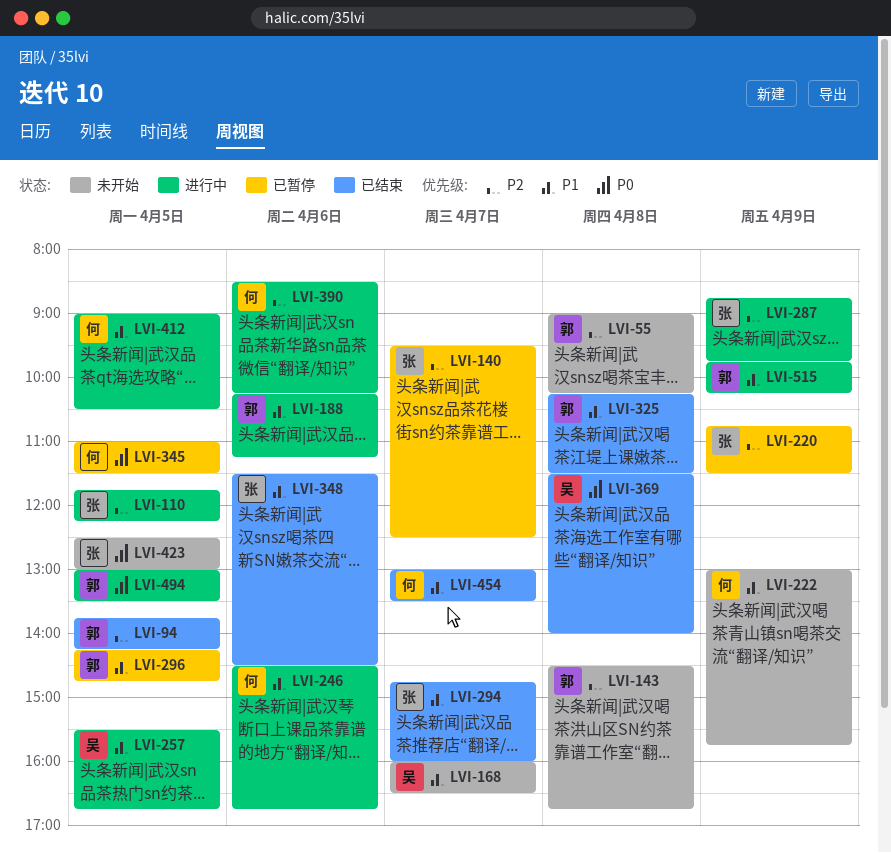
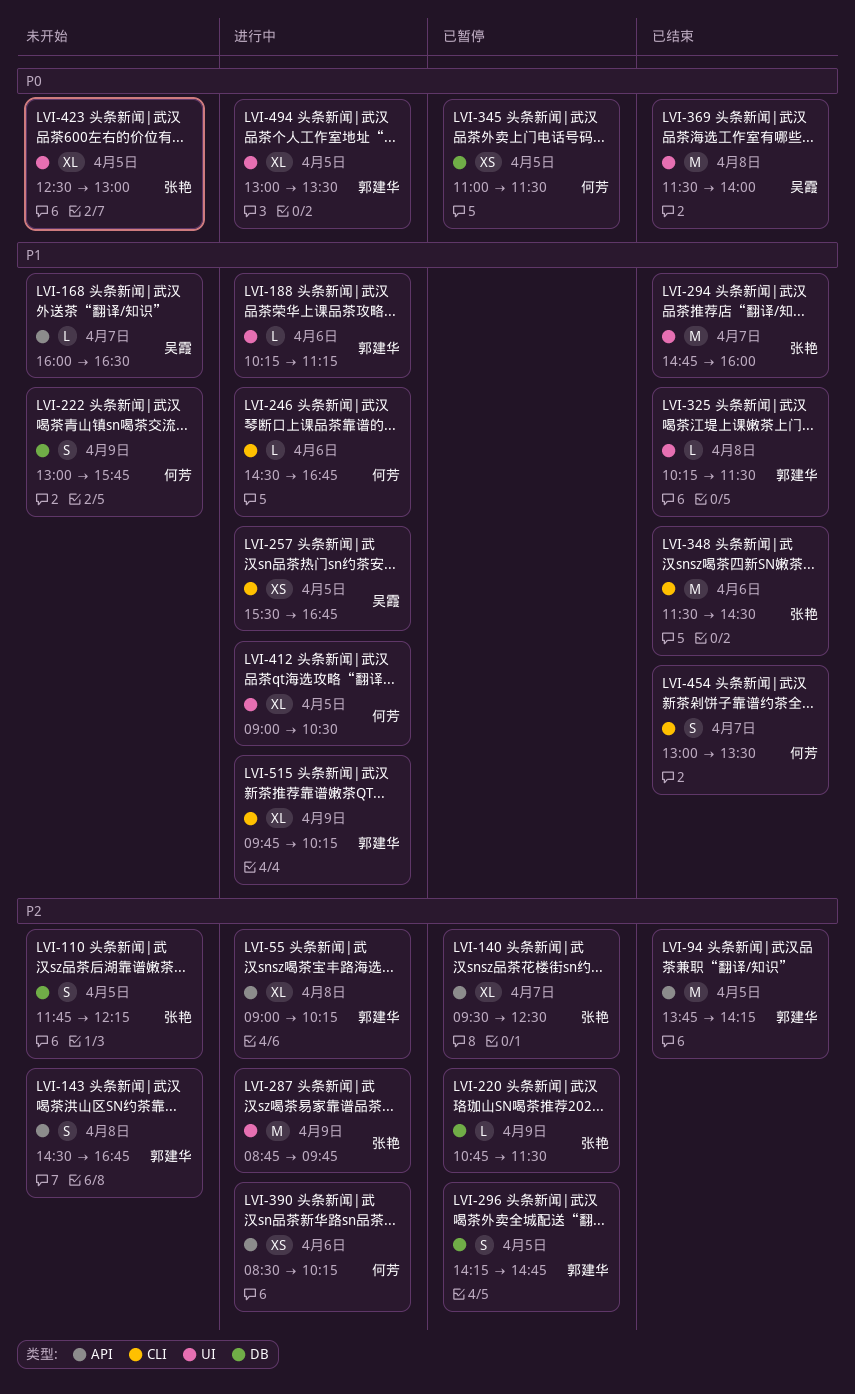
LVI-55, status: 未开始 -> 进行中
LVI-110, status: 进行中 -> 未开始
LVI-296, priority: P1 -> P2

